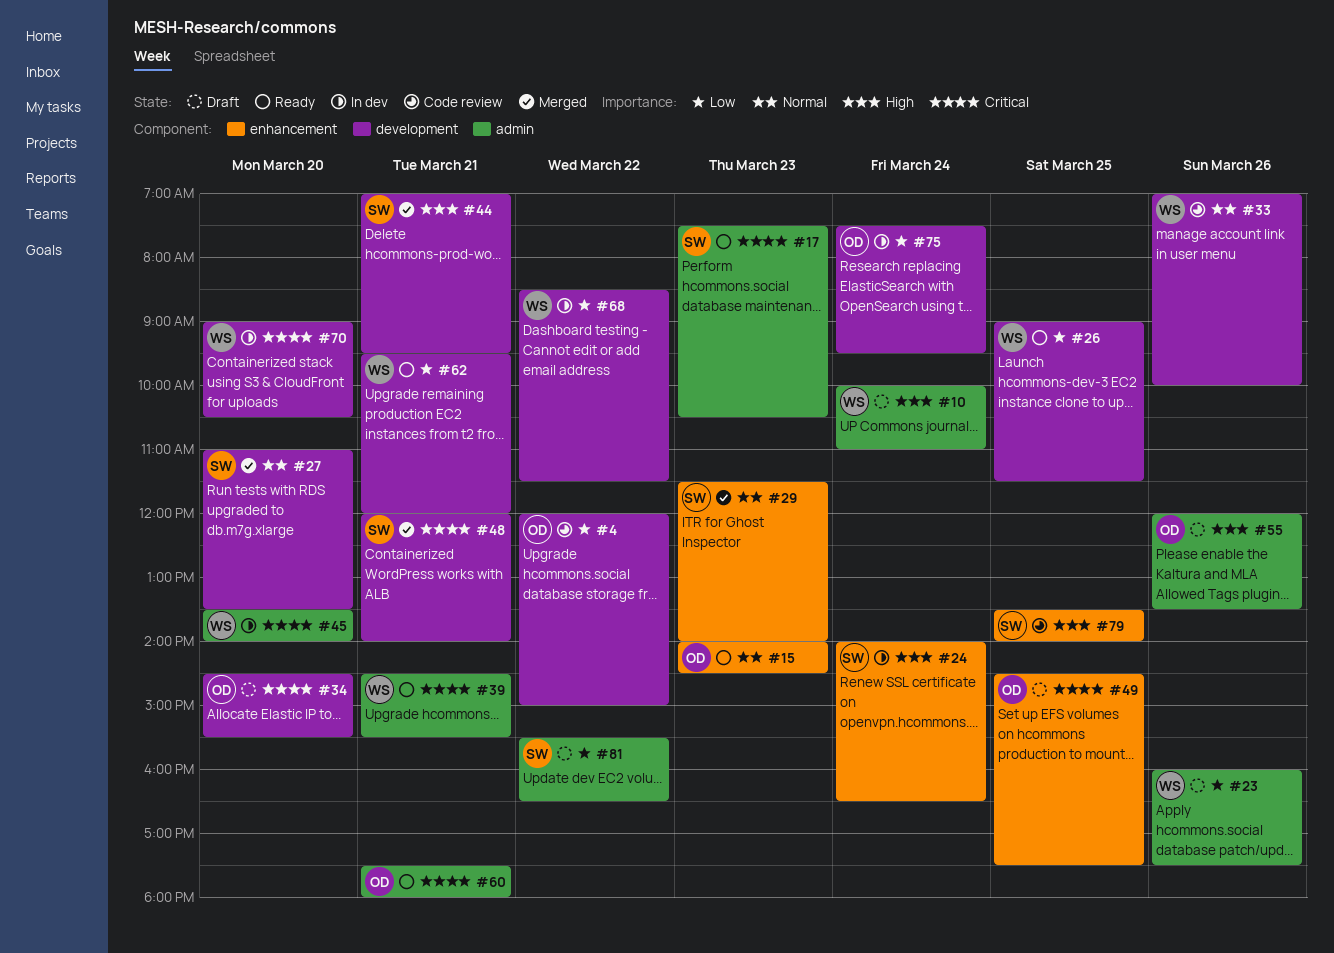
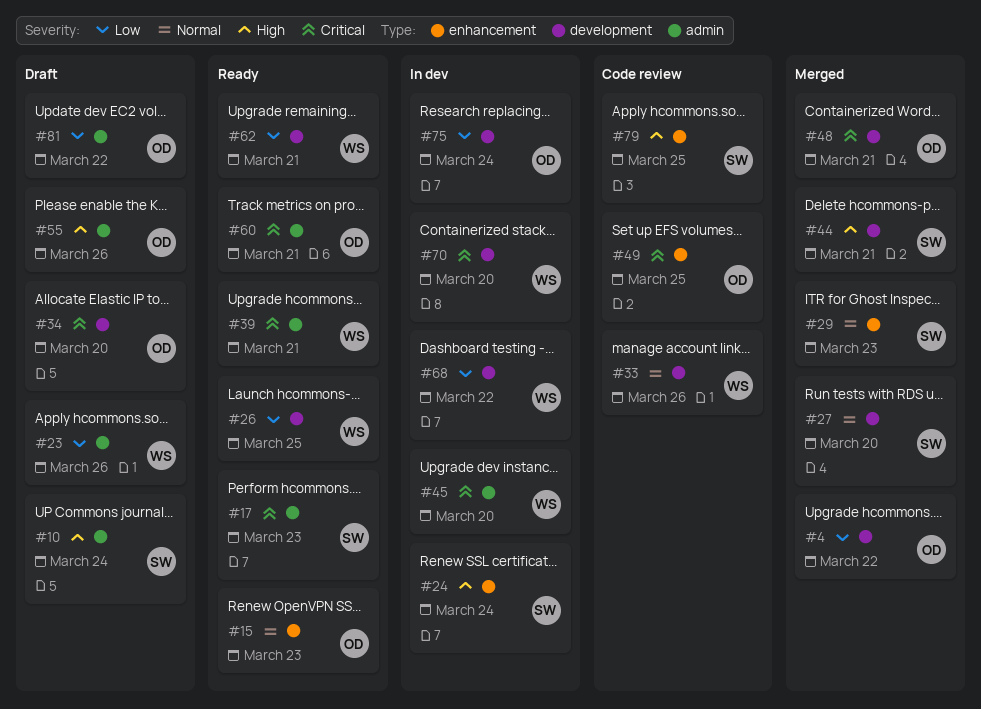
#4, status: Code review -> Merged
#10, owner: WS -> SW
#48, owner: SW -> OD
#49, status: Draft -> Code review
#81, owner: SW -> OD

